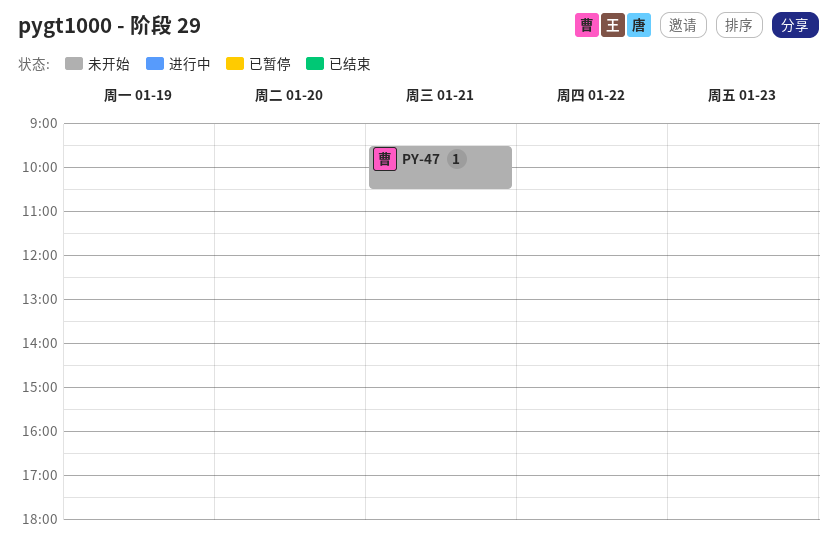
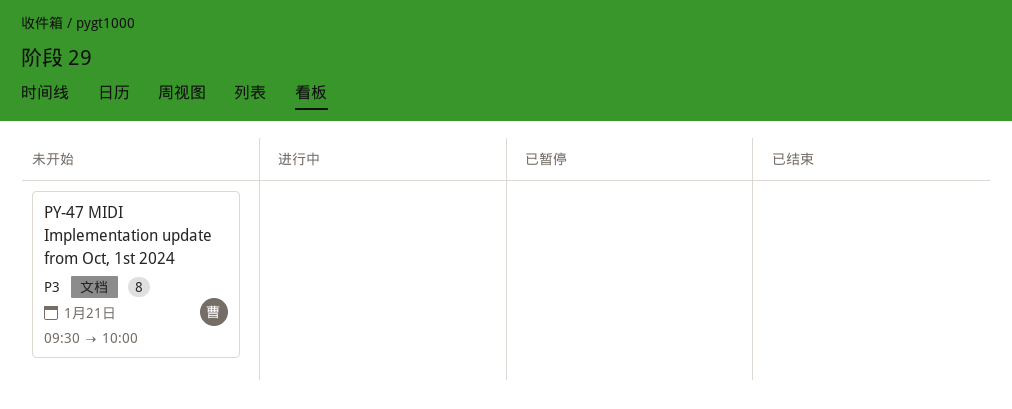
PY-47, estimate: 1 -> 8
PY-47, ends: 10:30 -> 10:00

